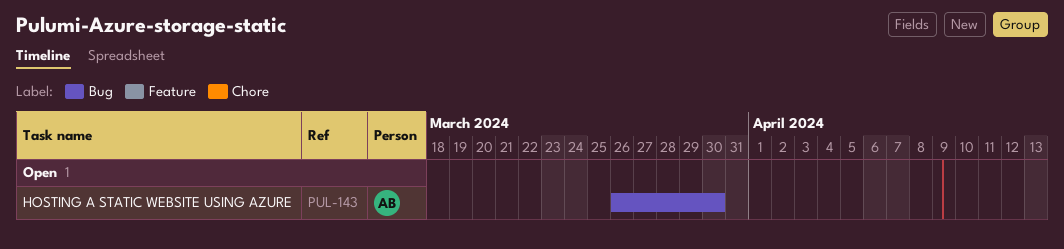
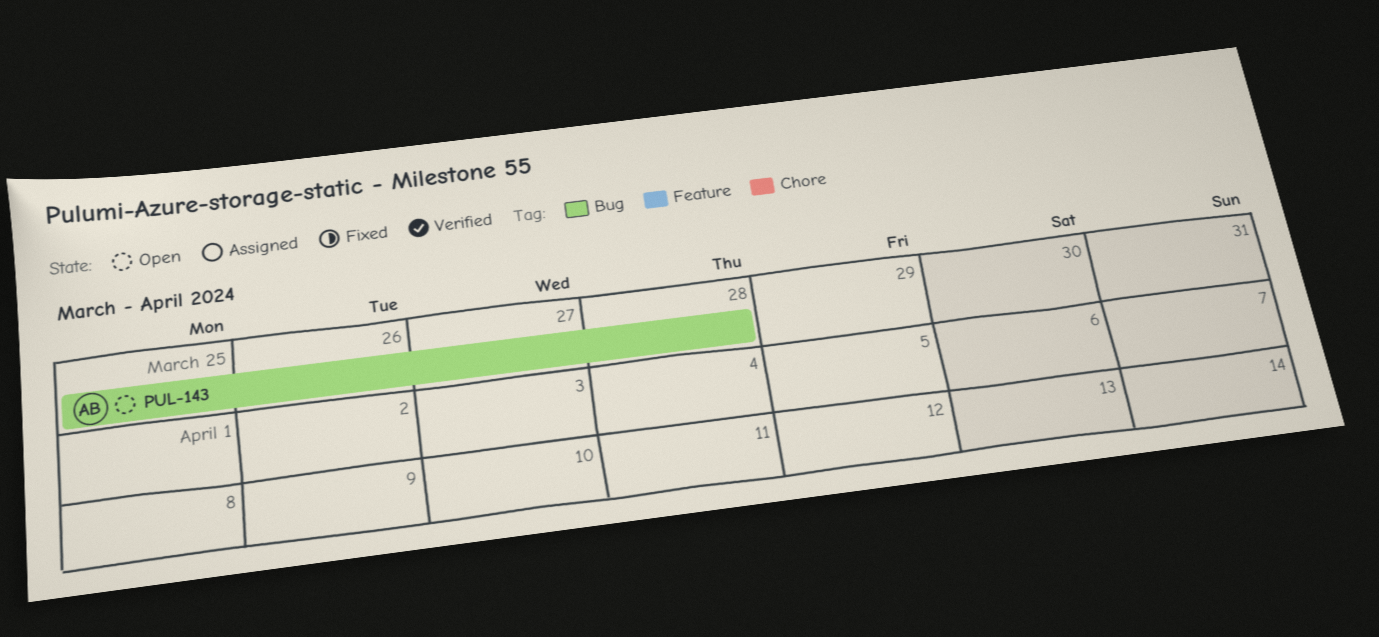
PUL-143, start: Mar 26 -> Mar 25
PUL-143, due: Mar 30 -> Mar 28

